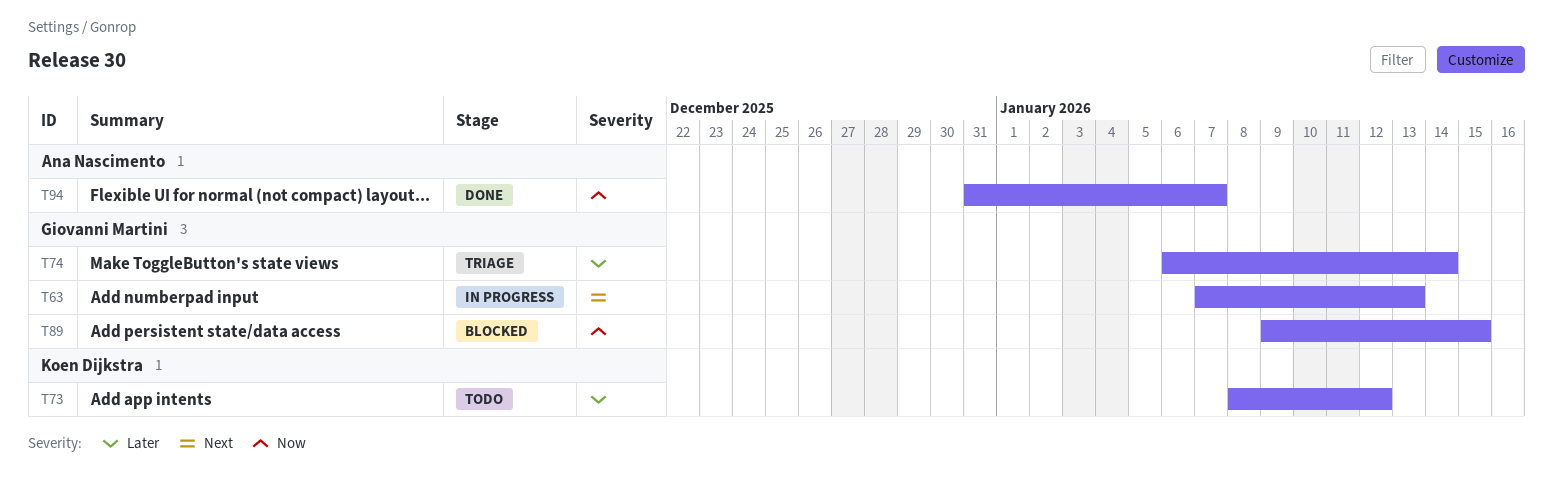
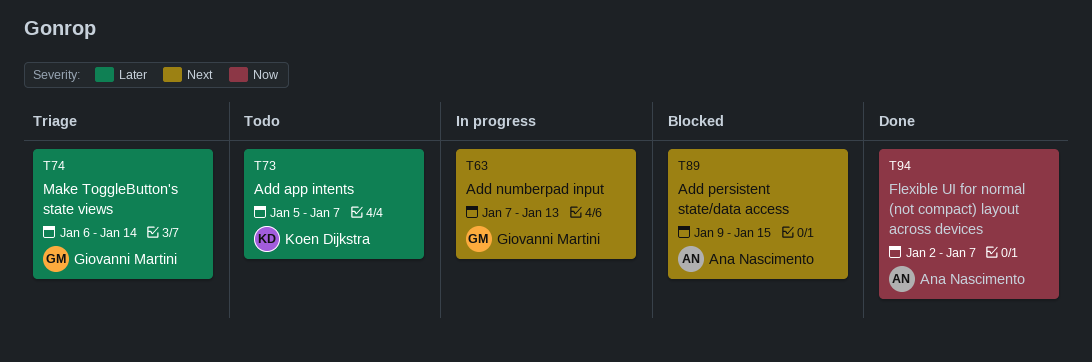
T73, start: Jan 8 -> Jan 5
T73, due: Jan 12 -> Jan 7
T89, owner: Giovanni Martini -> Ana Nascimento
T89, priority: Now -> Next
T94, start: Dec 31 -> Jan 2

